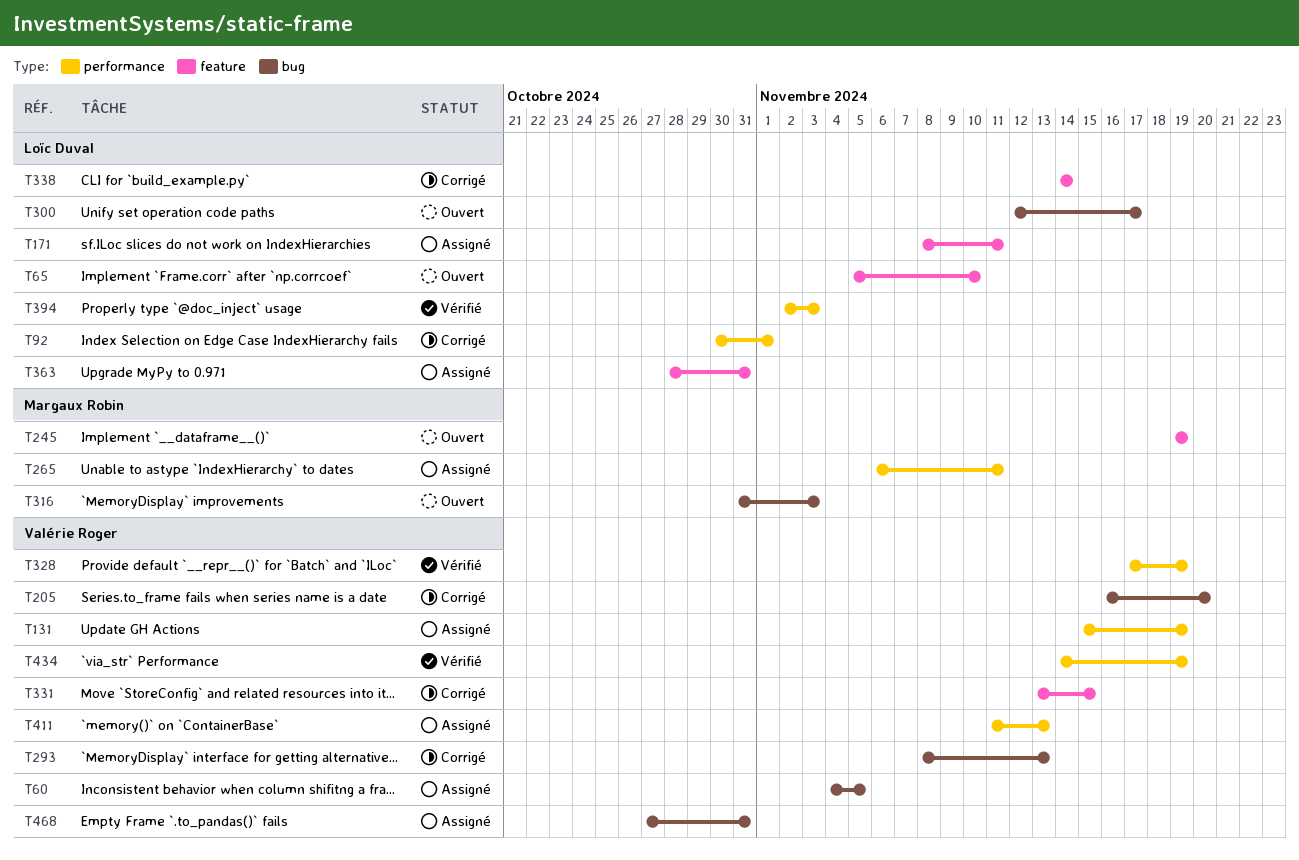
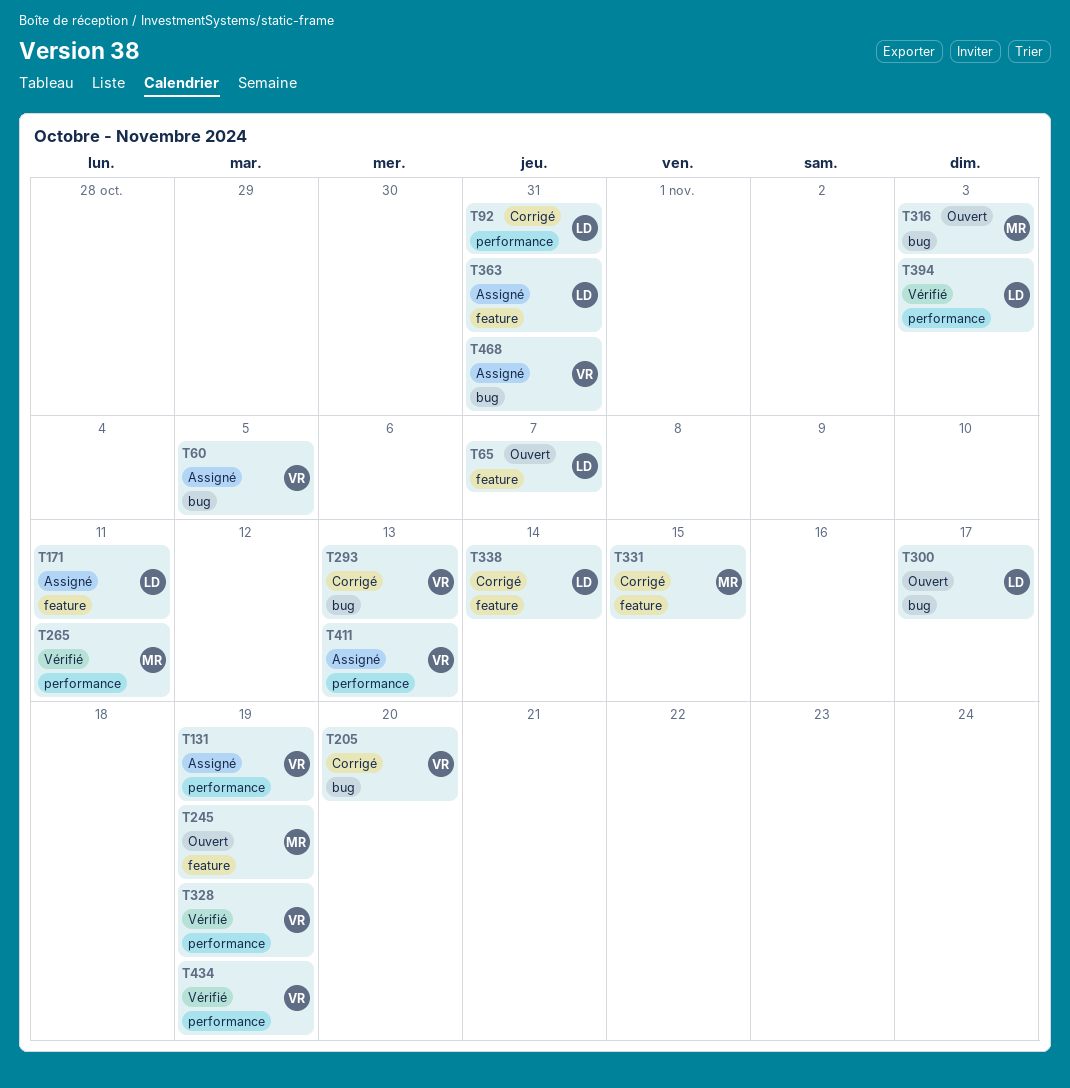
T65, due: Nov 10 -> Nov 7
T92, due: Nov 1 -> Oct 31
T265, status: Assigné -> Vérifié
T331, owner: Valérie Roger -> Margaux Robin

